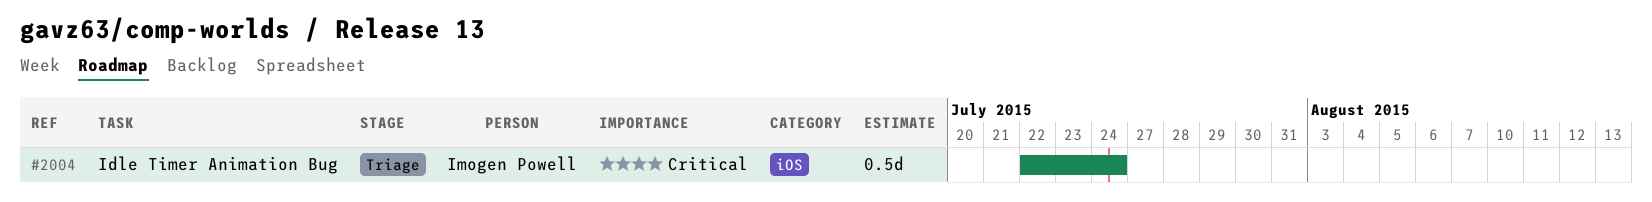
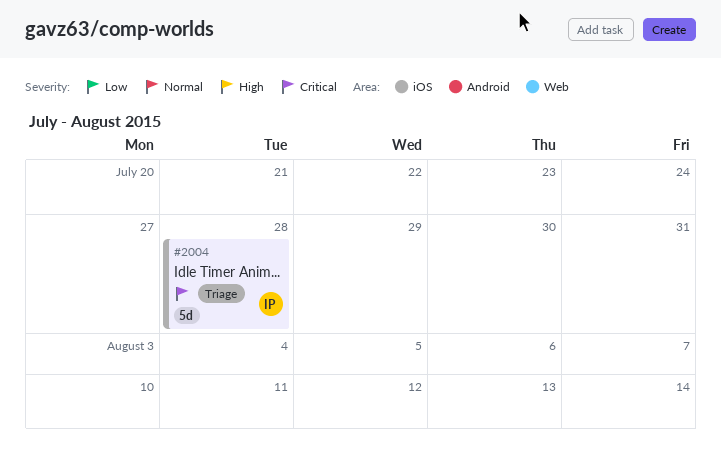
#2004, estimate: 0.5d -> 5d
#2004, due: Jul 24 -> Jul 28

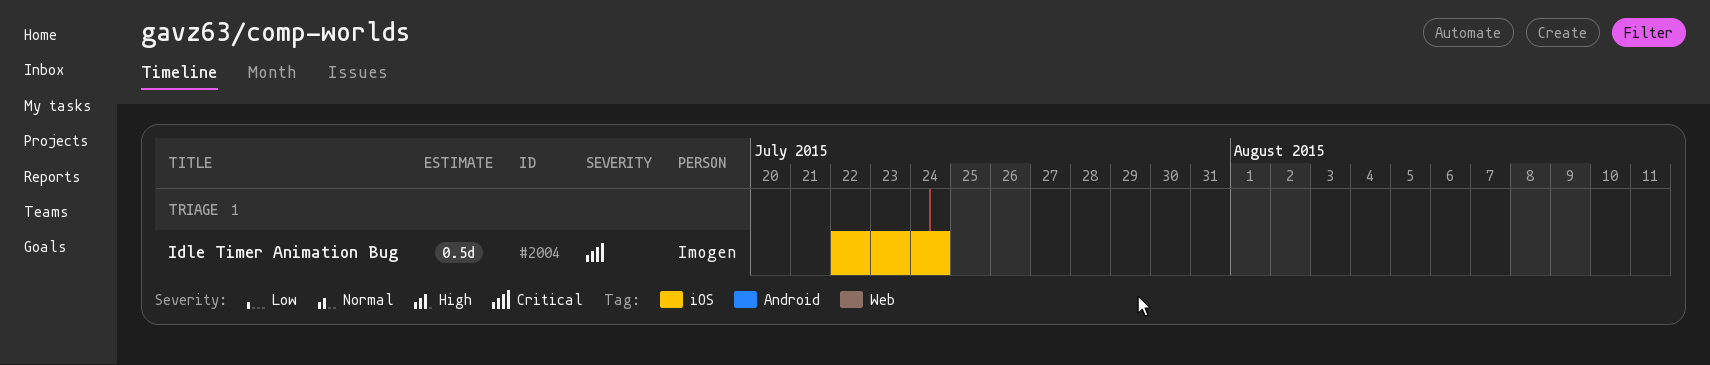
#2004, estimate: 5d -> 0.5d
#2004, due: Jul 28 -> Jul 24

